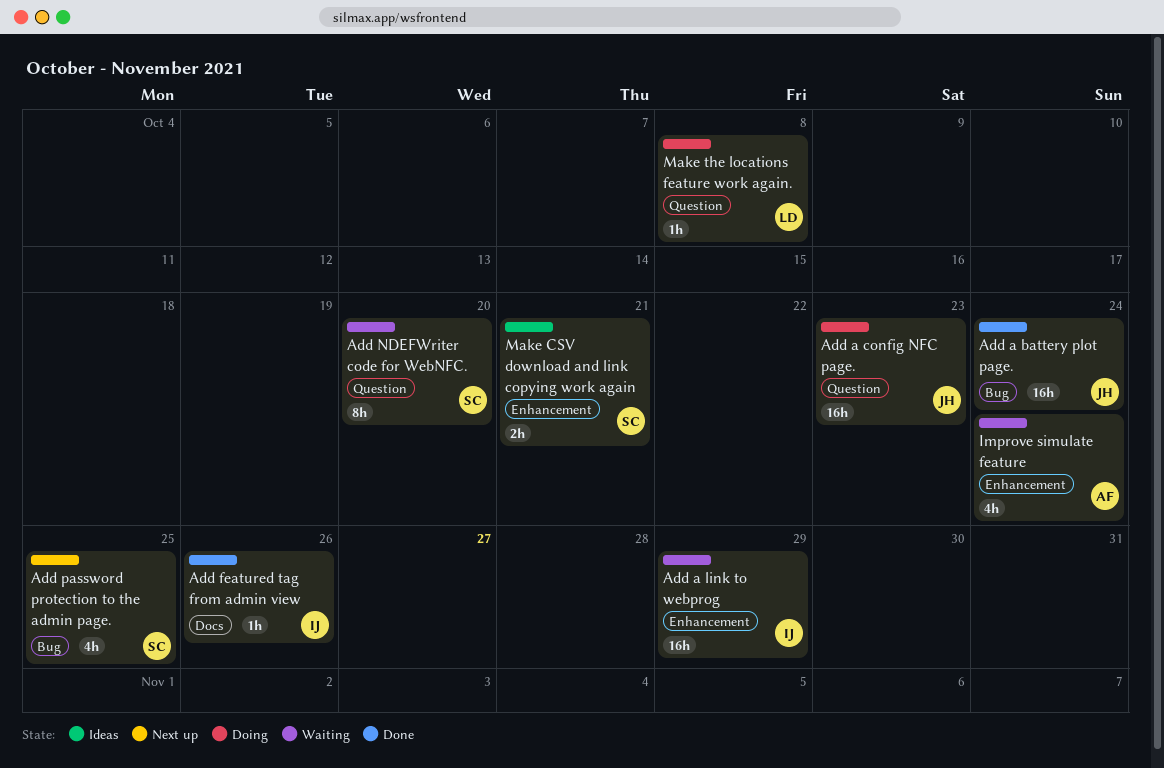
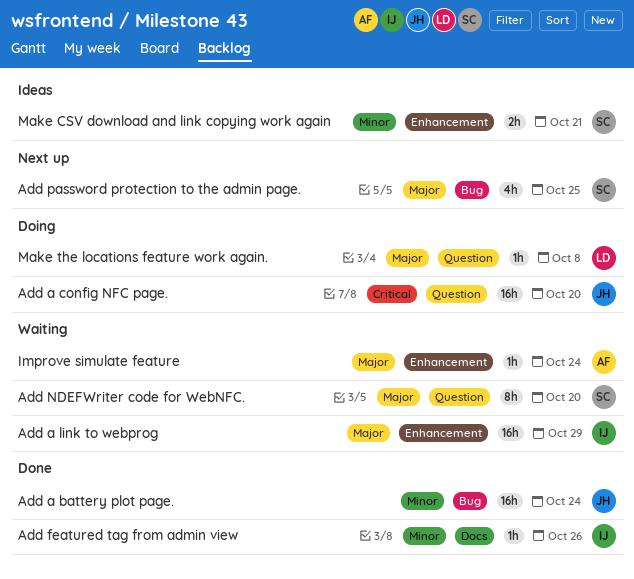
Add a config NFC page., due: Oct 23 -> Oct 20
Improve simulate feature, estimate: 4h -> 1h

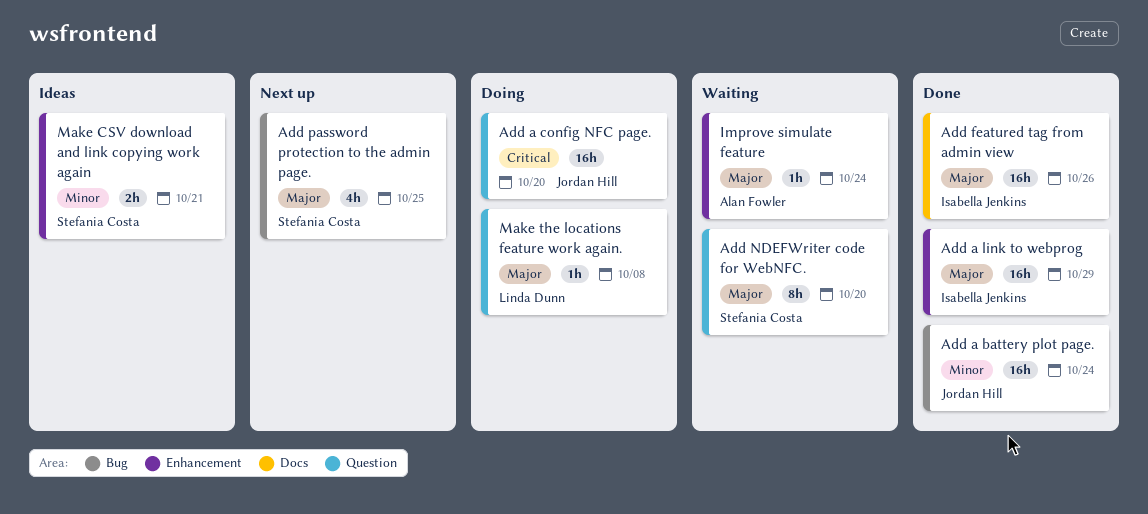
Add a link to webprog, status: Waiting -> Done
Add featured tag from admin view, priority: Minor -> Major
Add featured tag from admin view, estimate: 1h -> 16h

